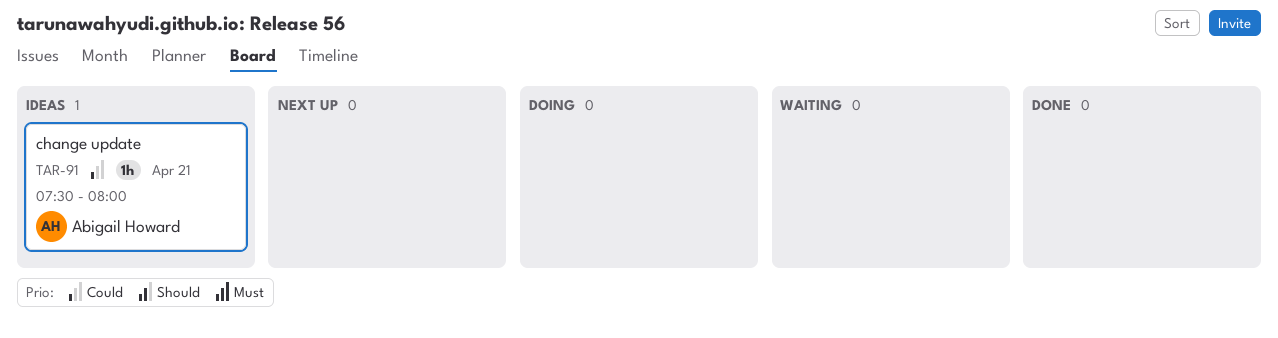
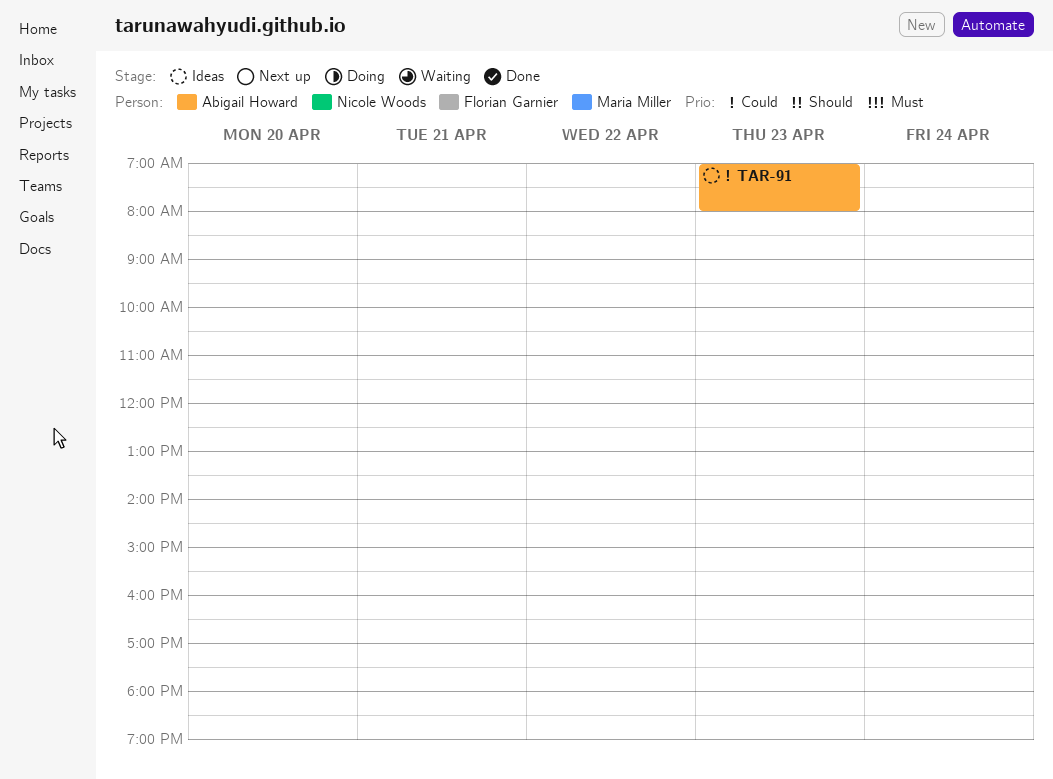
TAR-91, day: Apr 21 -> Apr 23
TAR-91, begins: 07:30 -> 07:00

